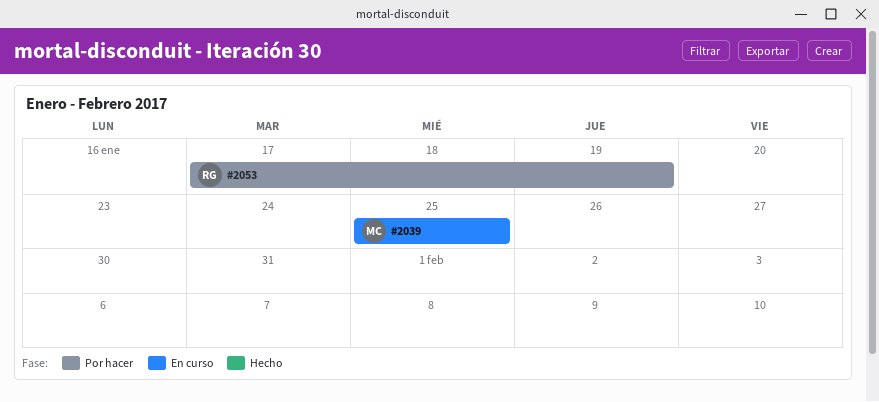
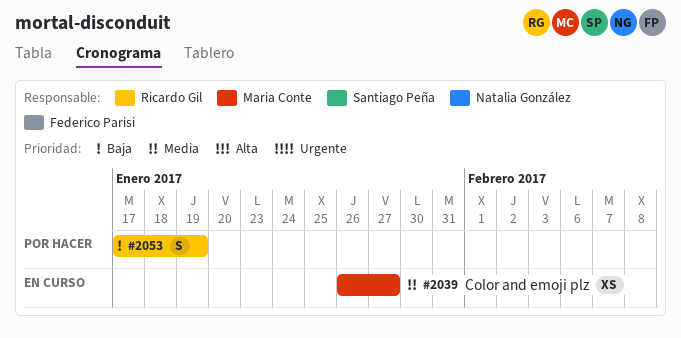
#2039, start: Jan 25 -> Jan 26
#2039, due: Jan 25 -> Jan 27

